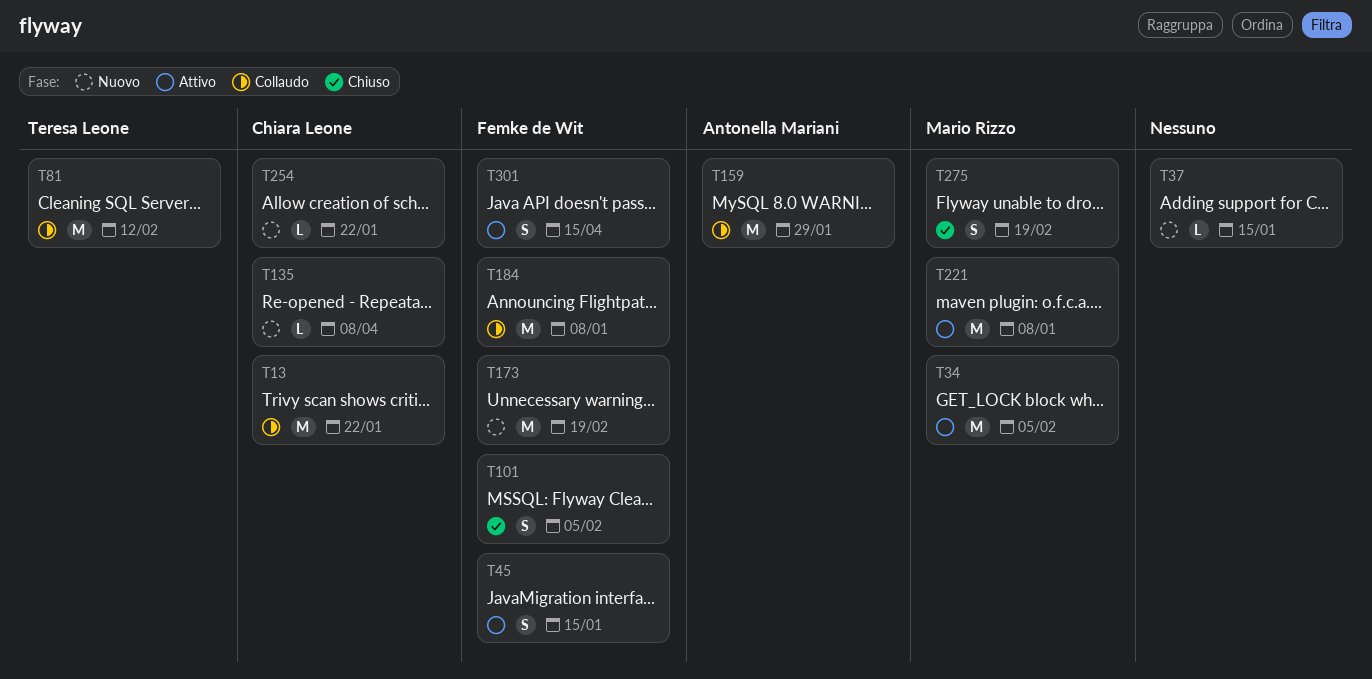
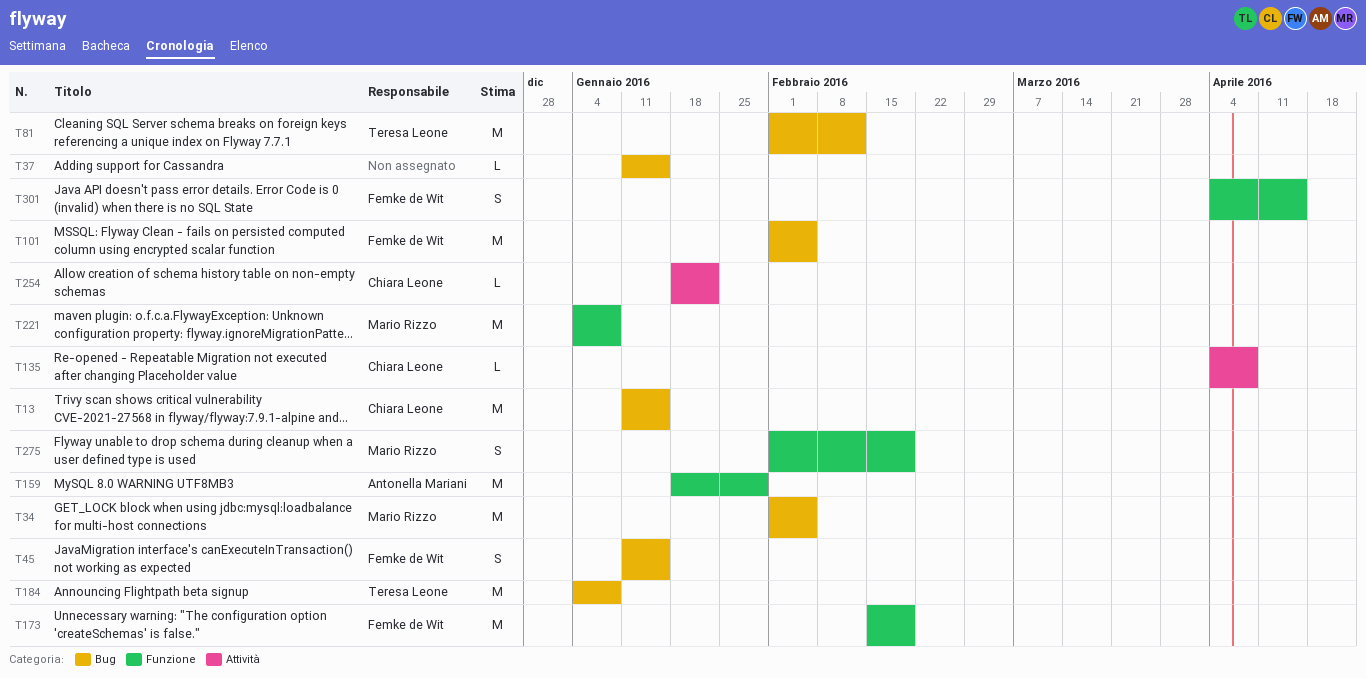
T13, due: Jan 22 -> Jan 15
T101, estimate: S -> M
T184, owner: Femke de Wit -> Teresa Leone

